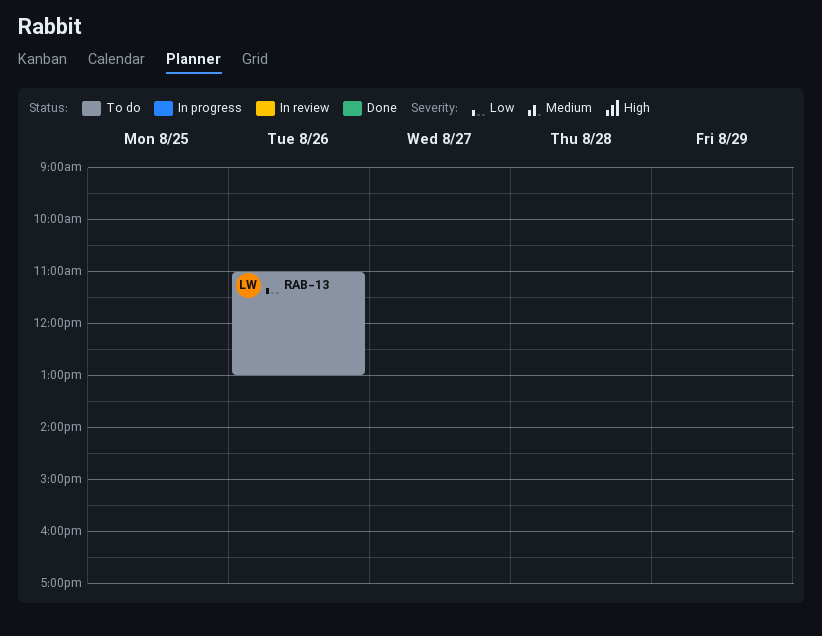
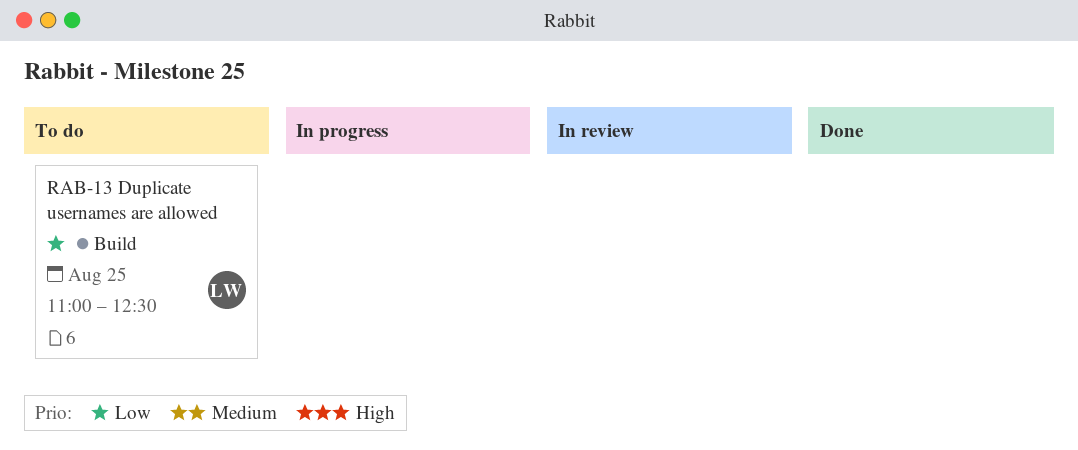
RAB-13, day: Aug 26 -> Aug 25
RAB-13, ends: 13:00 -> 12:30

